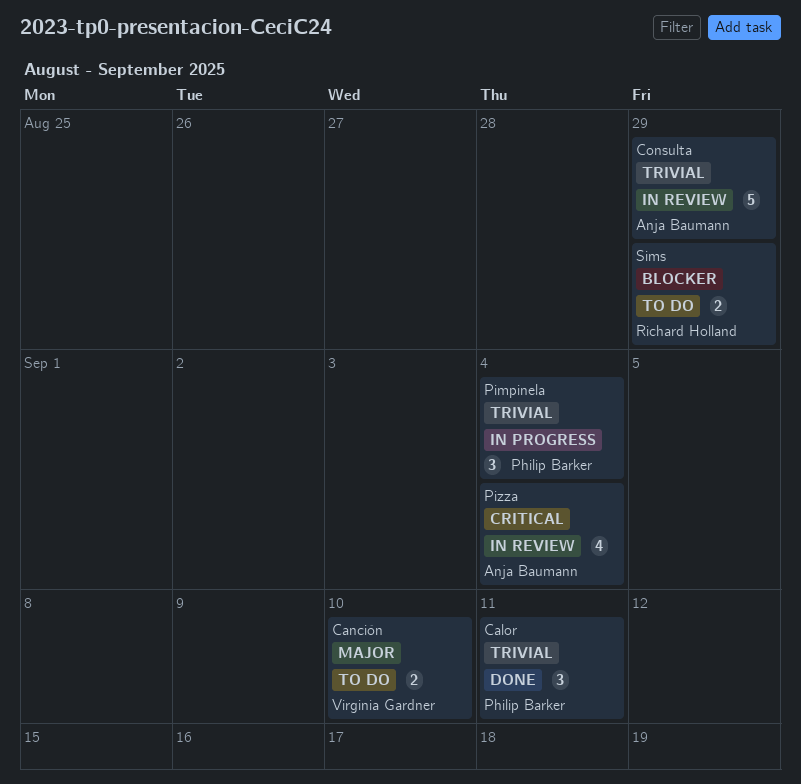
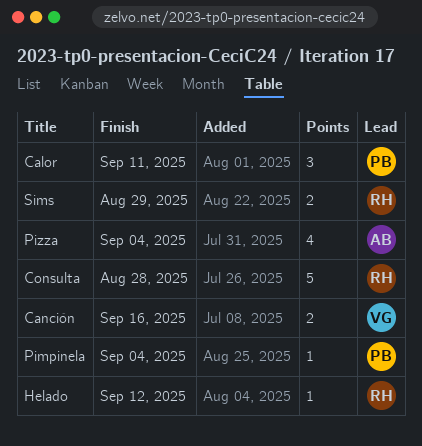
Canción, due: Sep 10 -> Sep 16
Consulta, owner: Anja Baumann -> Richard Holland
Consulta, due: Aug 29 -> Aug 28
Helado: none -> present
Pimpinela, estimate: 3 -> 1

